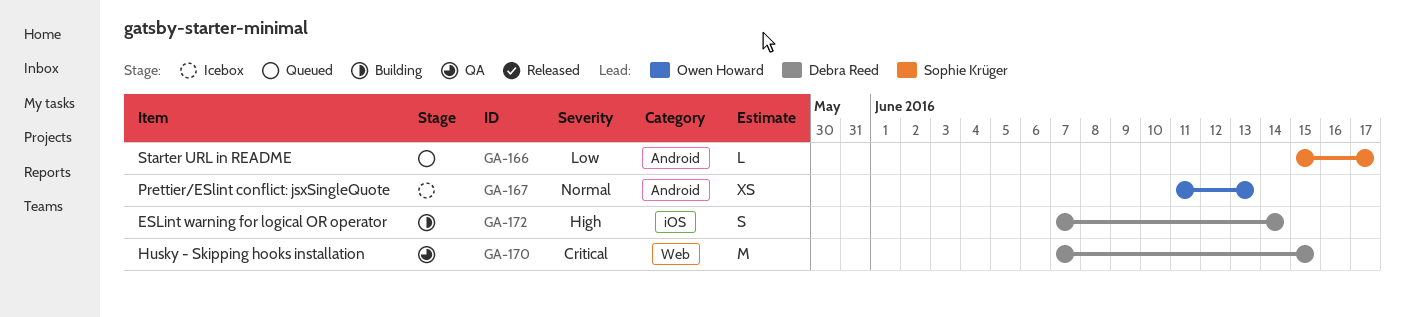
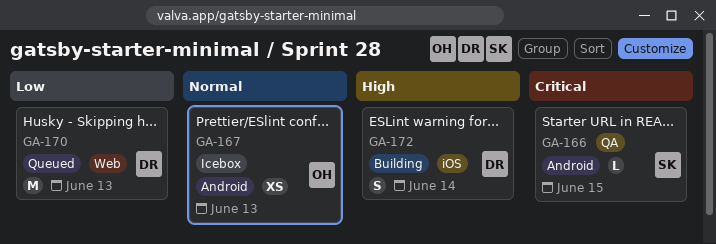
GA-166, status: Queued -> QA
GA-166, priority: Low -> Critical
GA-166, due: Jun 17 -> Jun 15
GA-170, status: QA -> Queued
GA-170, priority: Critical -> Low
GA-170, due: Jun 15 -> Jun 13

